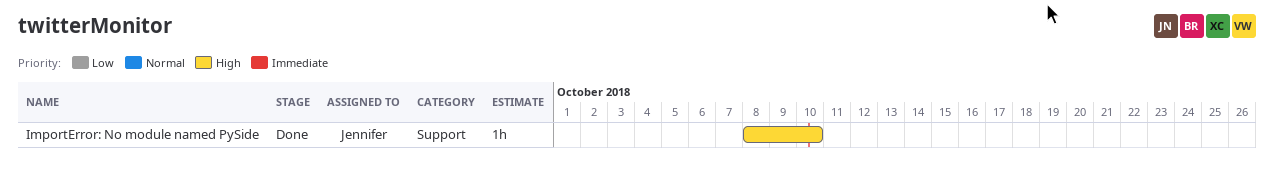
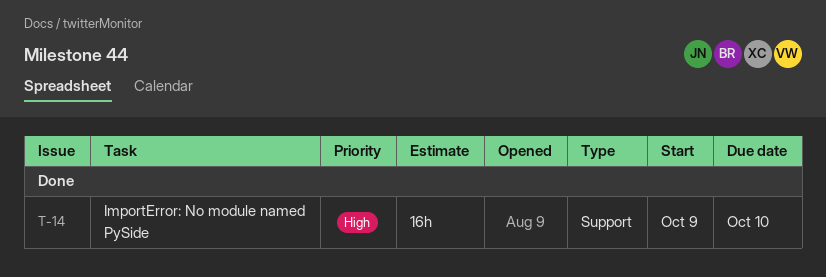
ImportError: No module named PySide, estimate: 1h -> 16h
ImportError: No module named PySide, start: Oct 8 -> Oct 9

